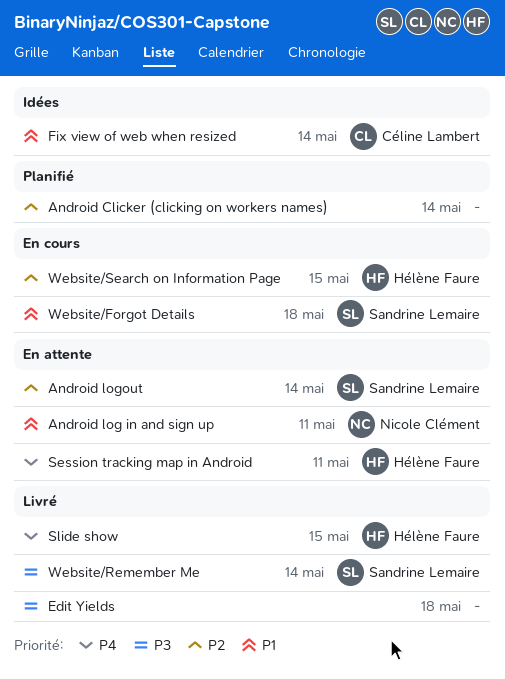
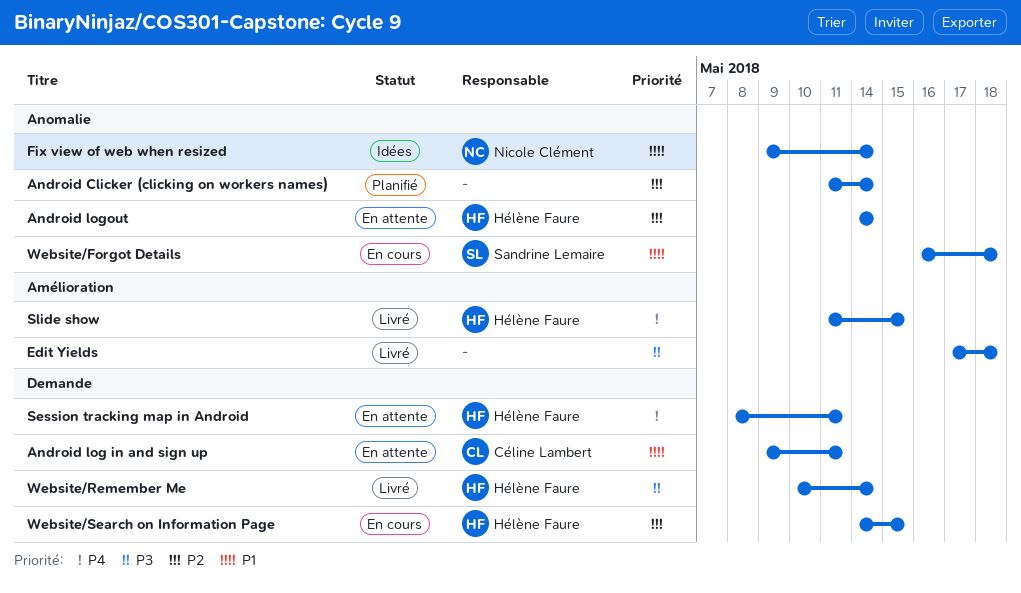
Android log in and sign up, owner: Nicole Clément -> Céline Lambert
Android logout, owner: Sandrine Lemaire -> Hélène Faure
Fix view of web when resized, owner: Céline Lambert -> Nicole Clément
Website/Remember Me, owner: Sandrine Lemaire -> Hélène Faure

